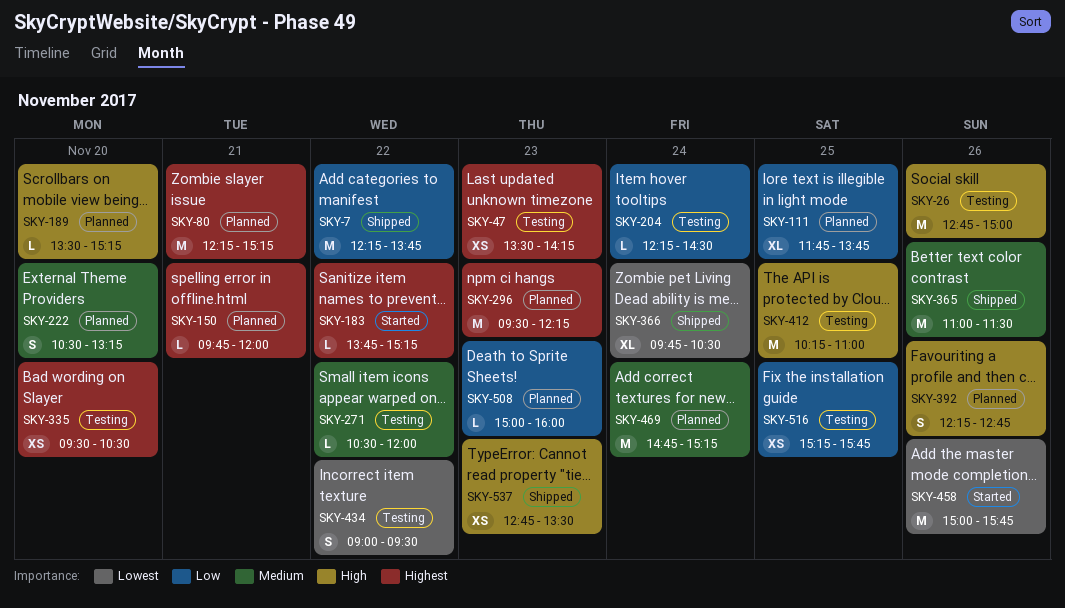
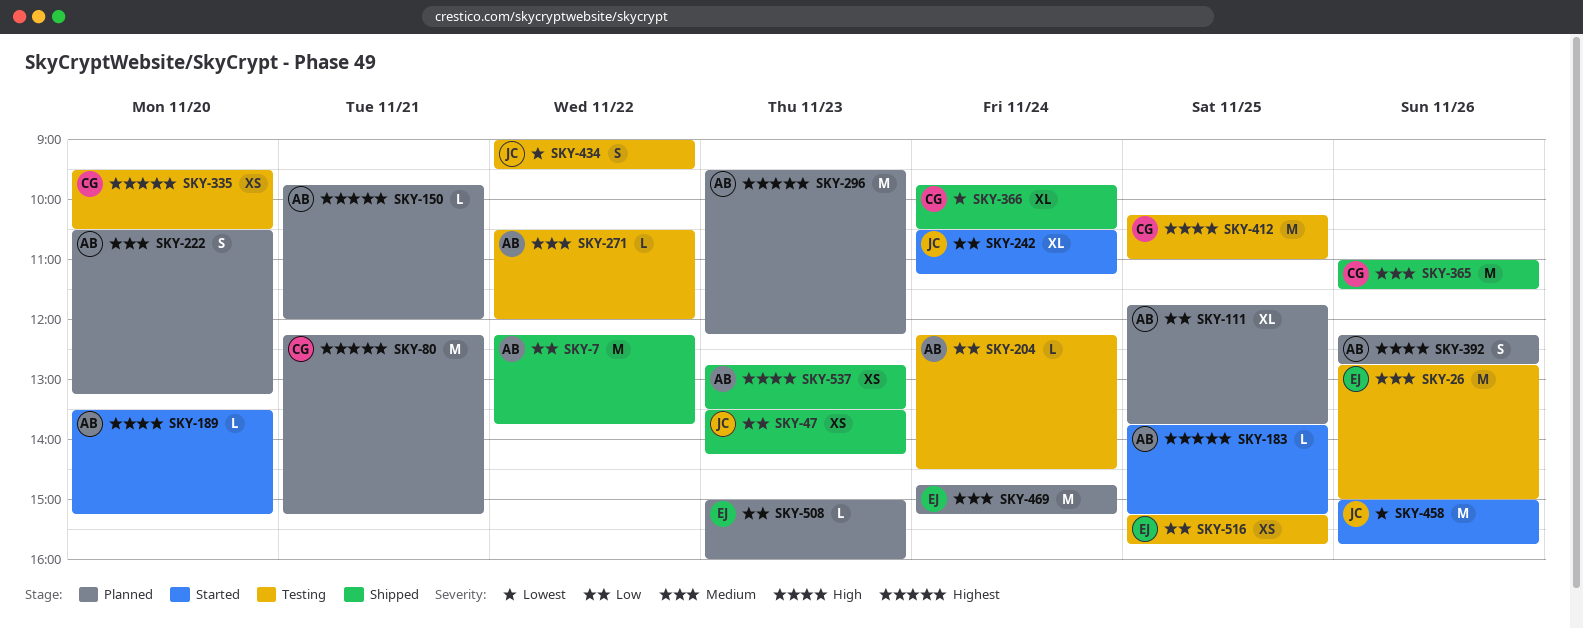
SKY-26, priority: High -> Medium
SKY-47, status: Testing -> Shipped
SKY-47, priority: Highest -> Low
SKY-183, day: Nov 22 -> Nov 25
SKY-189, status: Planned -> Started
SKY-242: none -> present

